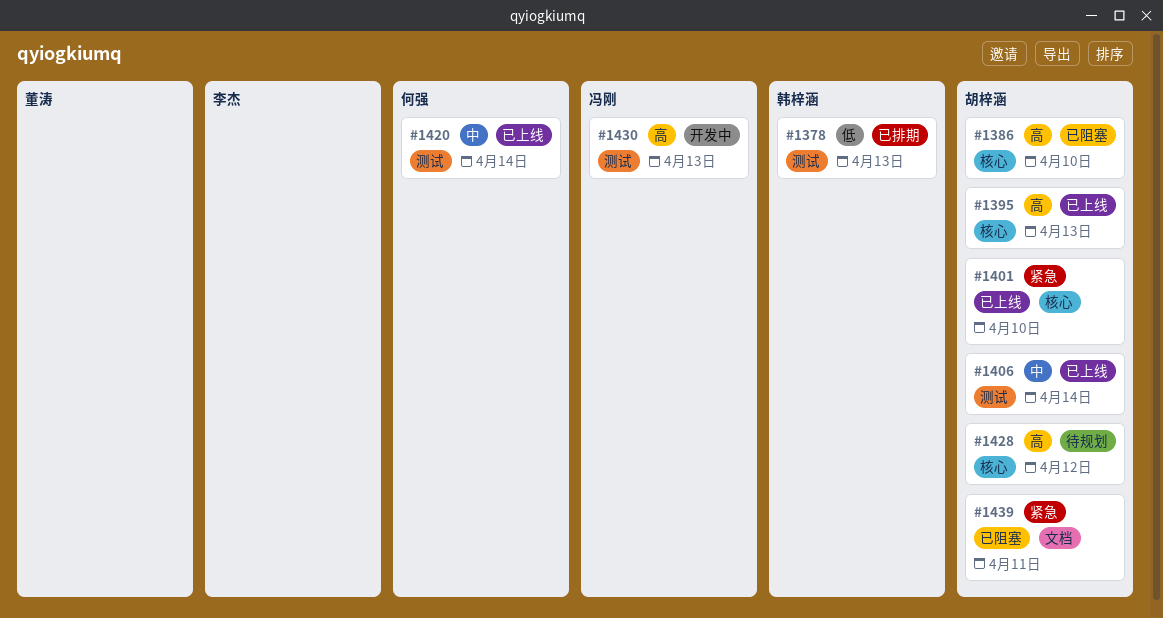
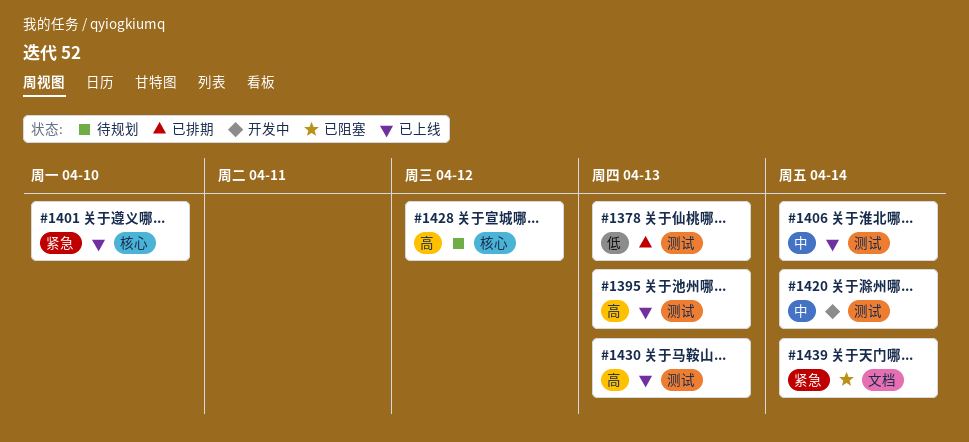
#1386: present -> none
#1395, label: 核心 -> 测试
#1420, status: 已上线 -> 开发中
#1430, status: 开发中 -> 已上线
#1439, due: Apr 11 -> Apr 14

